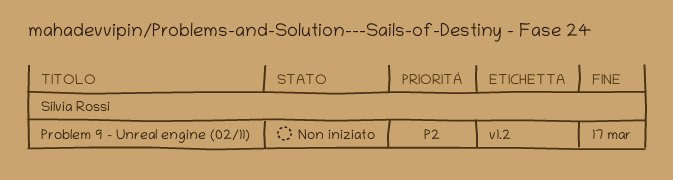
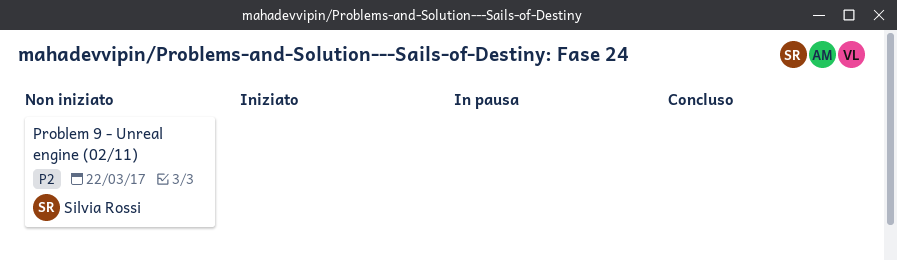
Problem 9 - Unreal engine (02/11), due: Mar 17 -> Mar 22

